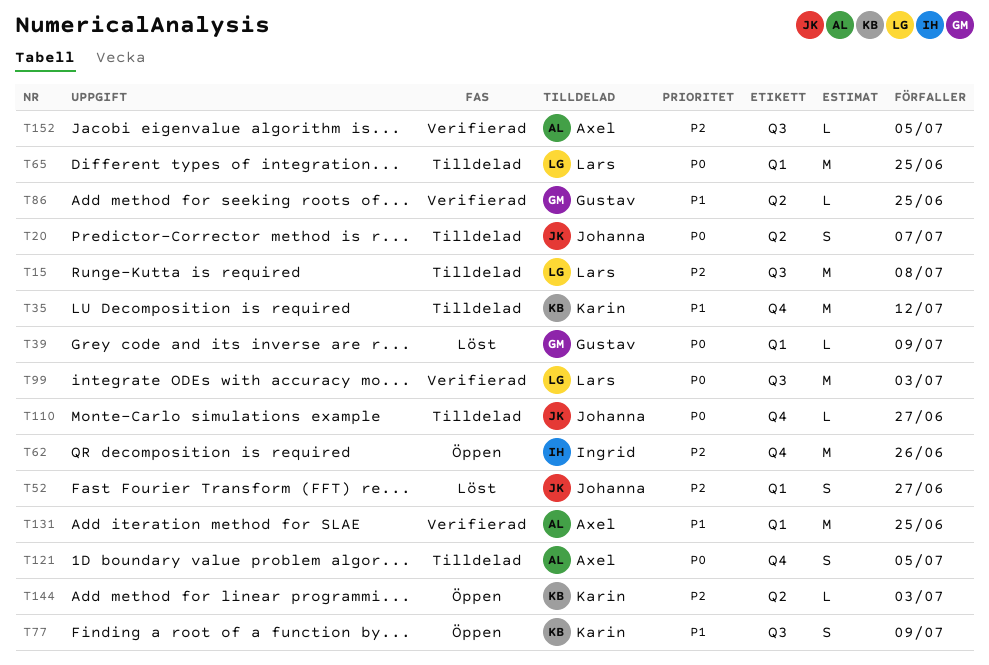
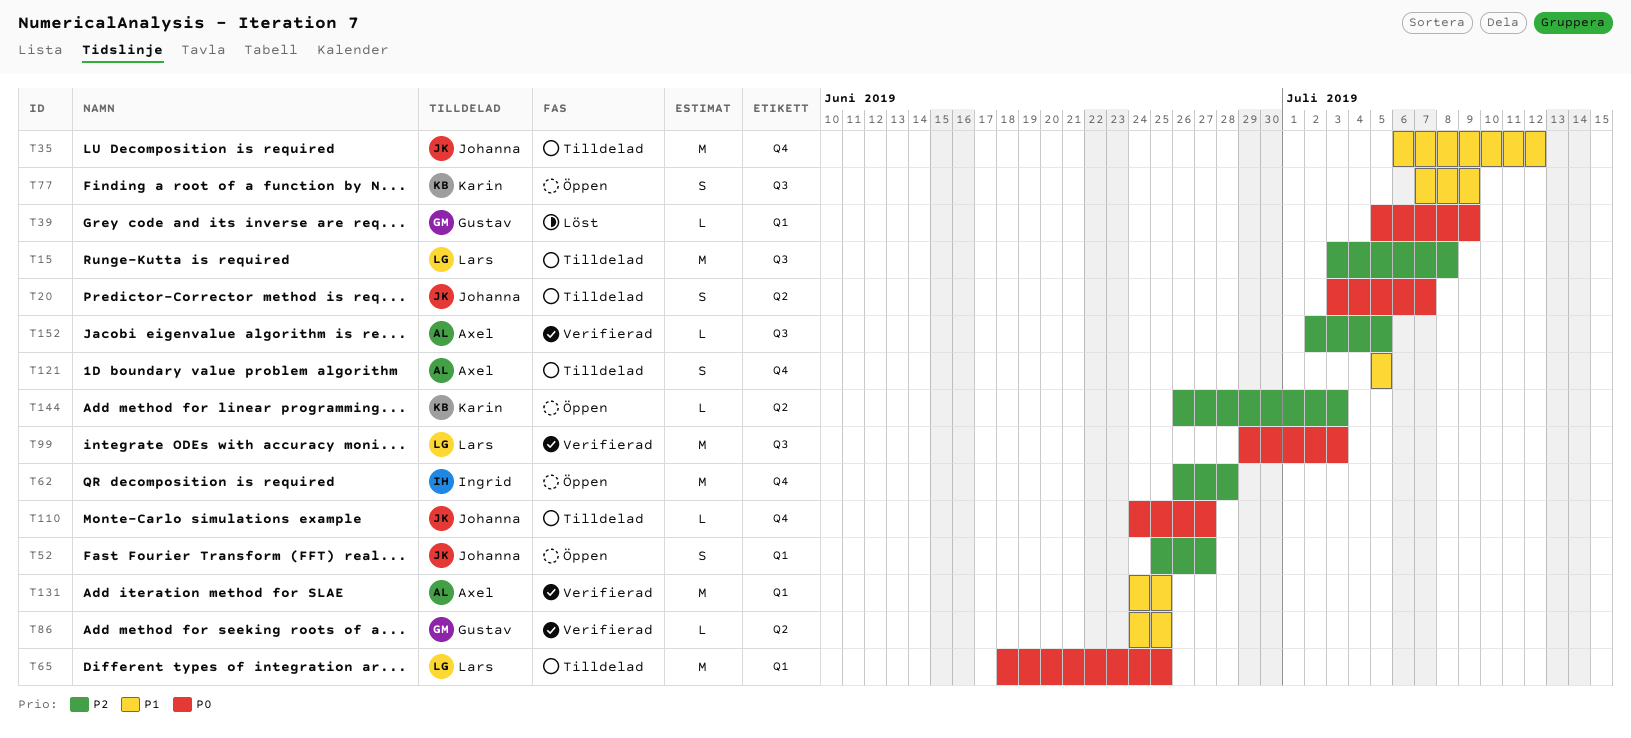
T35, owner: Karin -> Johanna
T52, status: Löst -> Öppen
T62, due: Jun 26 -> Jun 28
T121, priority: P0 -> P1

